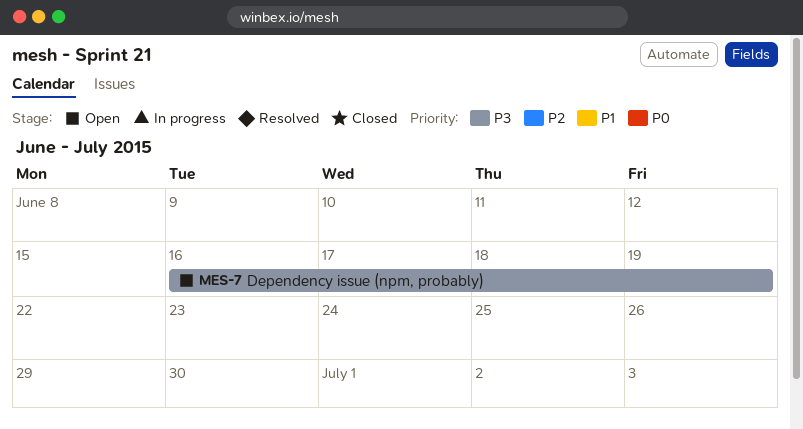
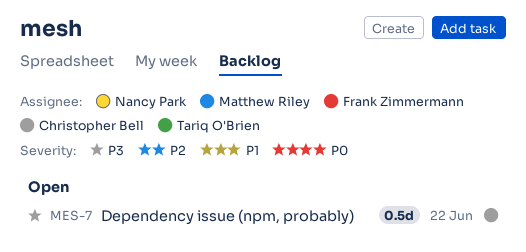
MES-7, due: Jun 19 -> Jun 22

